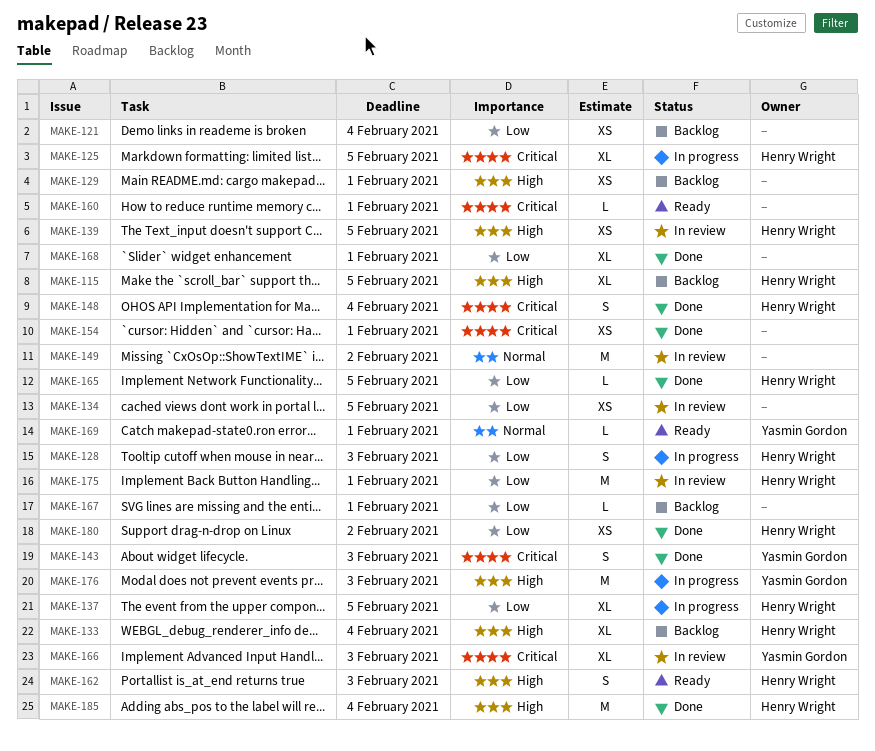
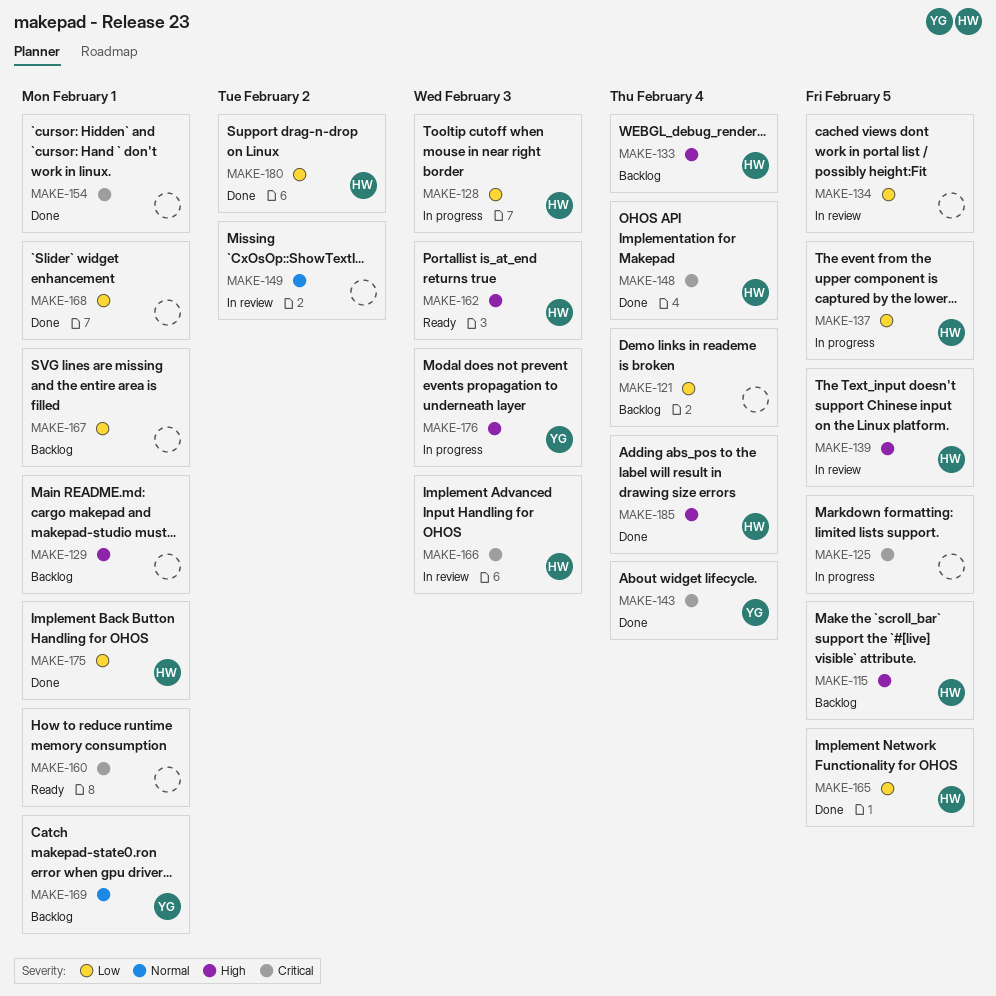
MAKE-125, owner: Henry Wright -> none
MAKE-143, due: Feb 3 -> Feb 4
MAKE-166, owner: Yasmin Gordon -> Henry Wright
MAKE-169, status: Ready -> Backlog
MAKE-175, status: In review -> Done

